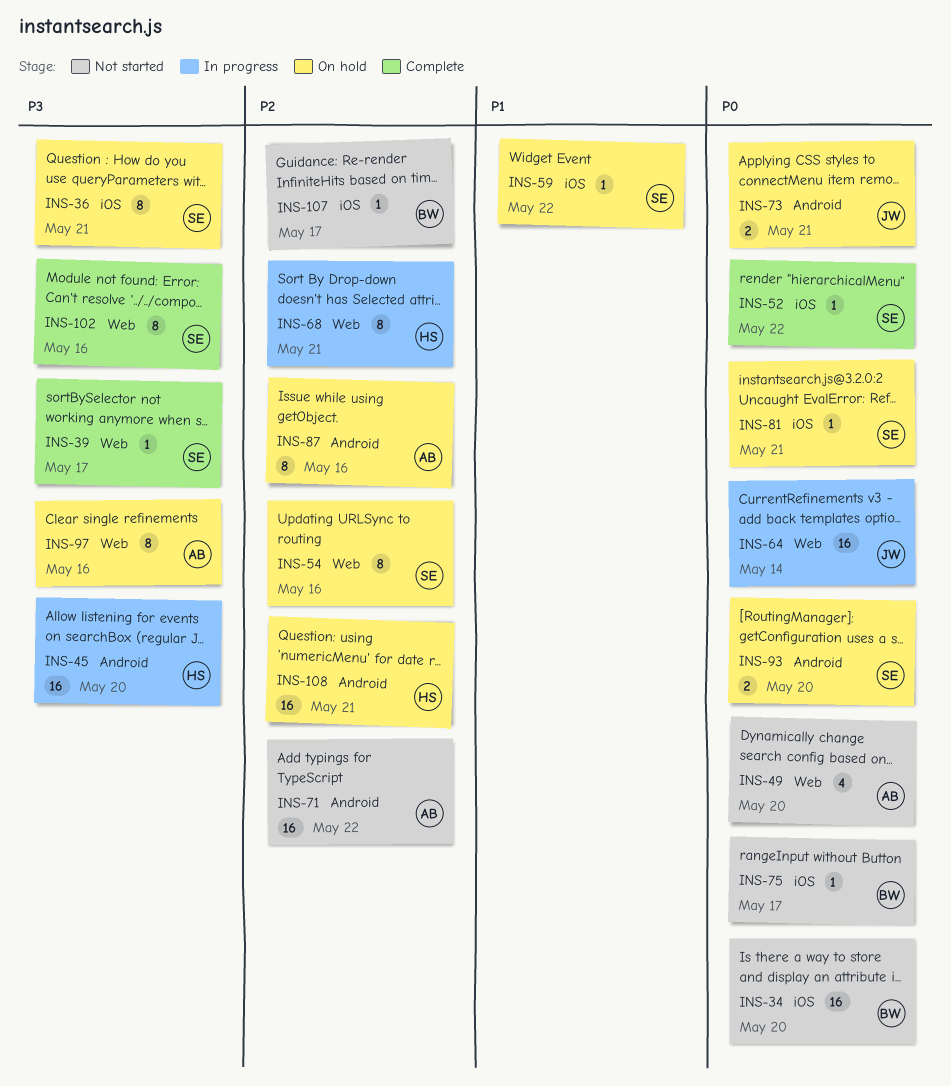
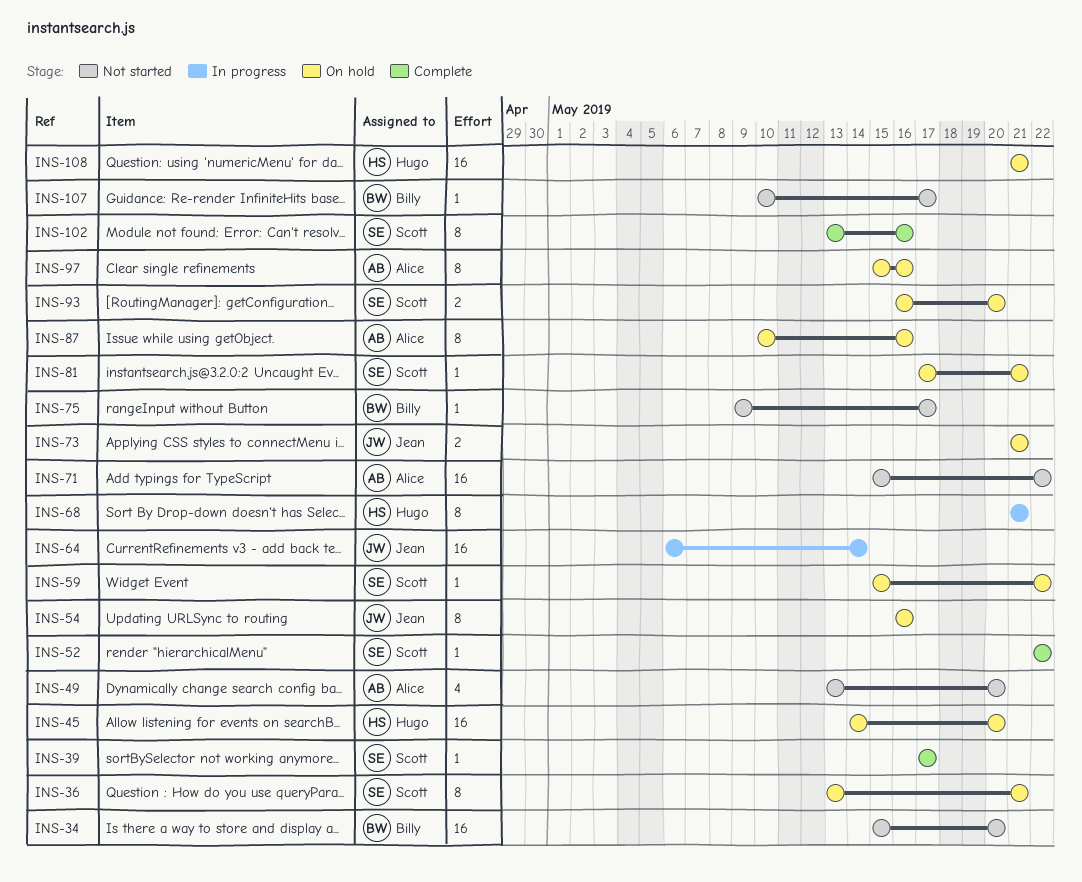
INS-45, status: In progress -> On hold
INS-54, owner: Scott -> Jean

